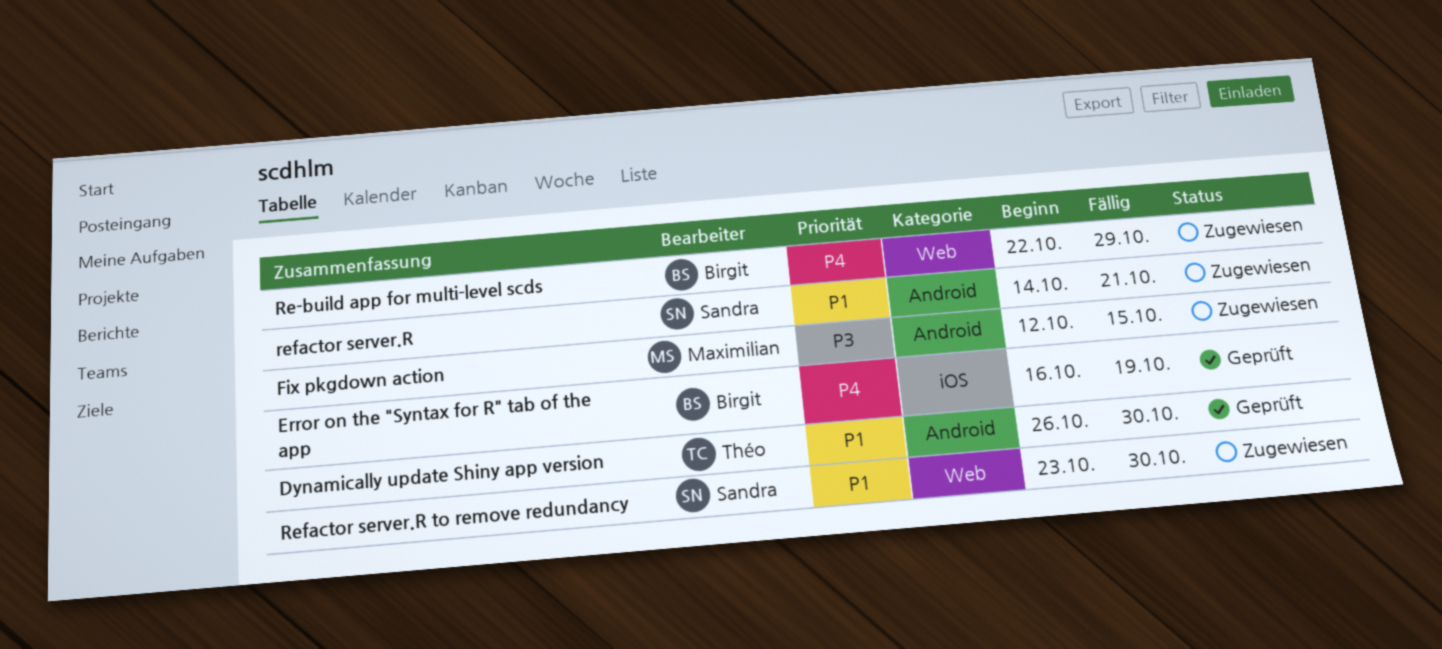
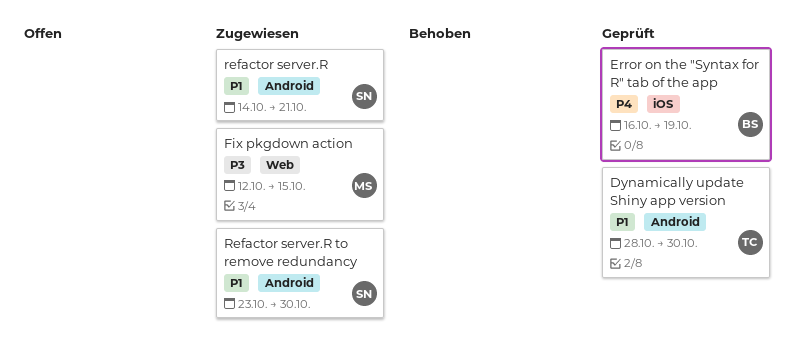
Dynamically update Shiny app version, start: Oct 26 -> Oct 28
Fix pkgdown action, label: Android -> Web
Re-build app for multi-level scds: present -> none
Refactor server.R to remove redundancy, label: Web -> Android

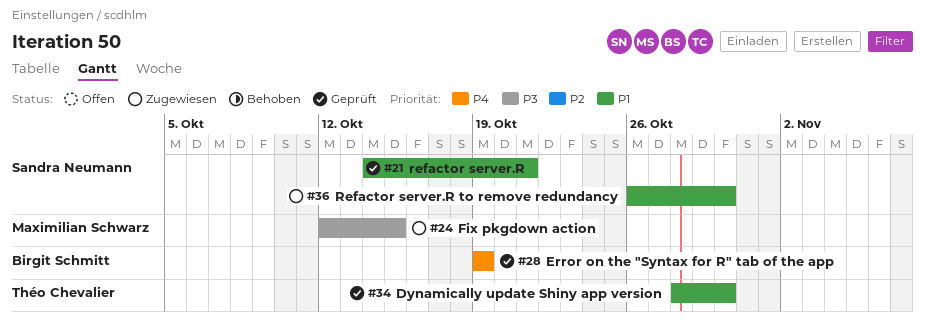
Error on the "Syntax for R" tab of the app, start: Oct 16 -> Oct 19
refactor server.R, status: Zugewiesen -> Geprüft
Refactor server.R to remove redundancy, start: Oct 23 -> Oct 26

